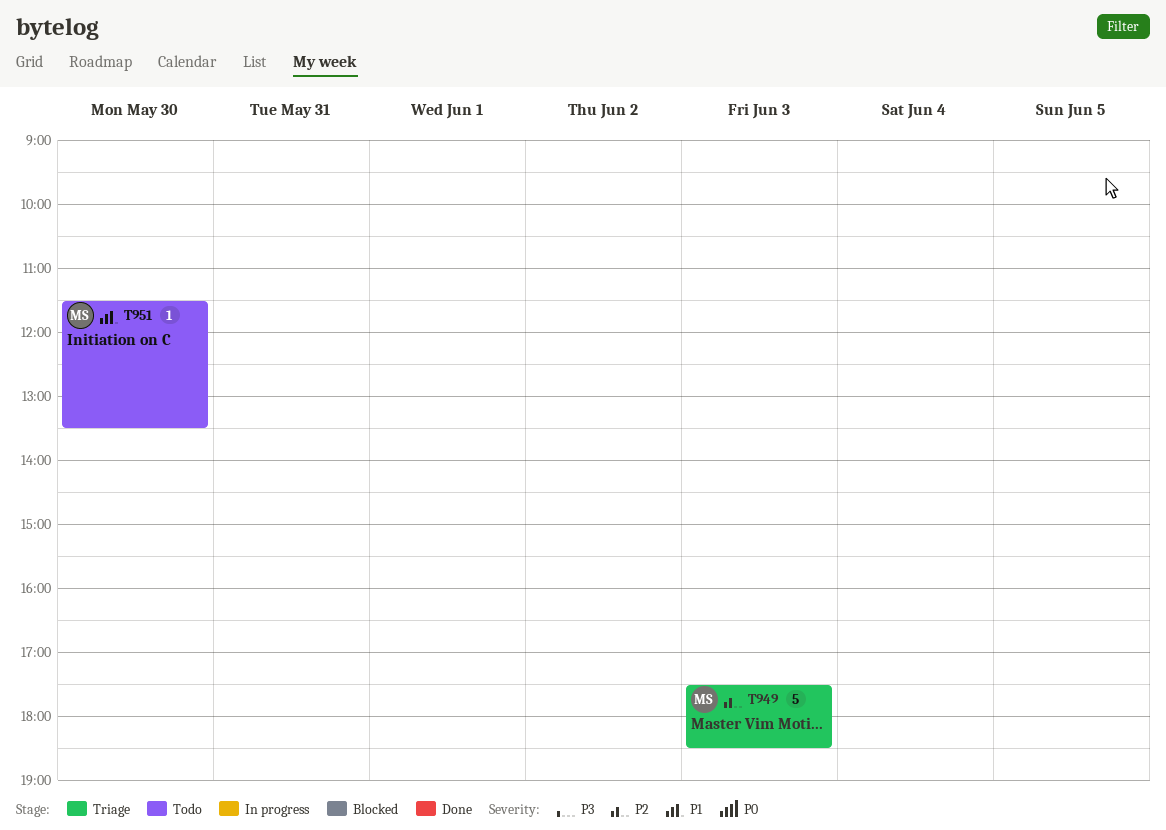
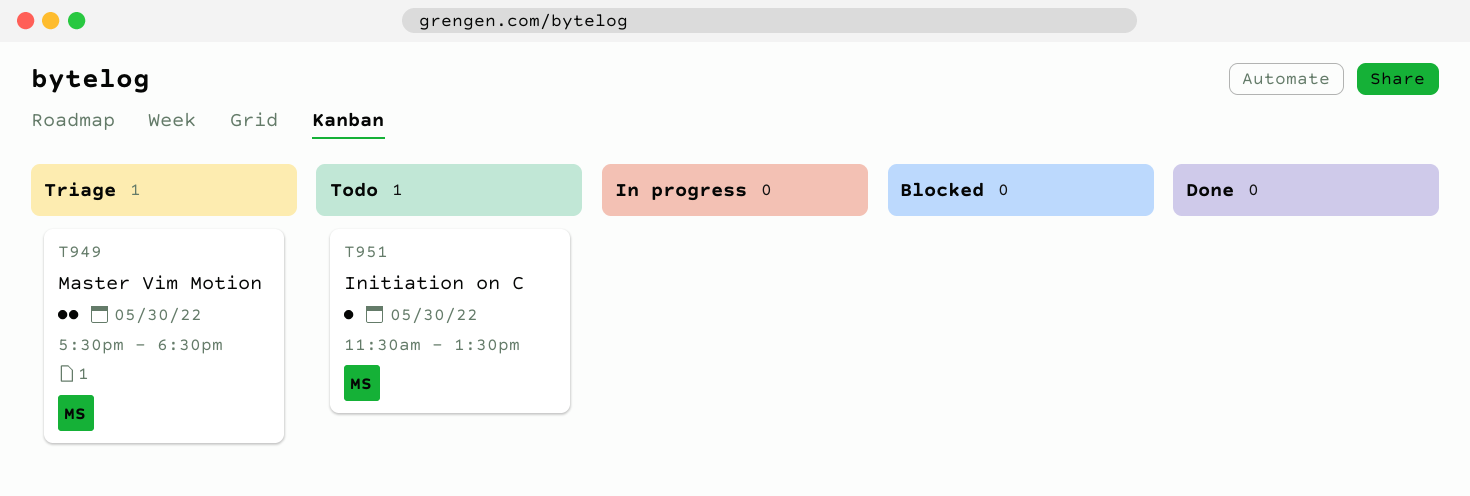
T949, estimate: 5 -> 2
T949, day: Jun 3 -> May 30

